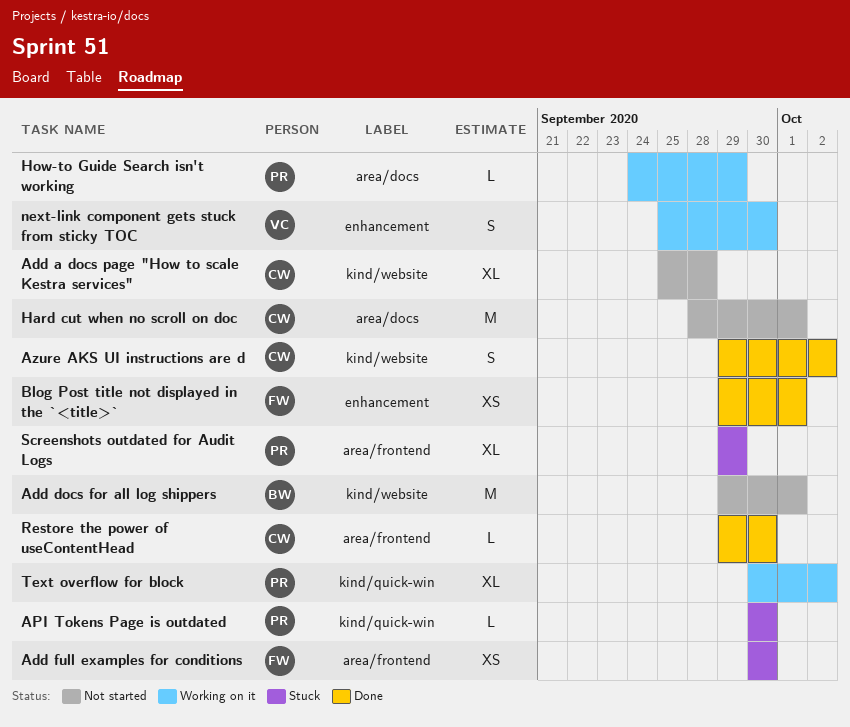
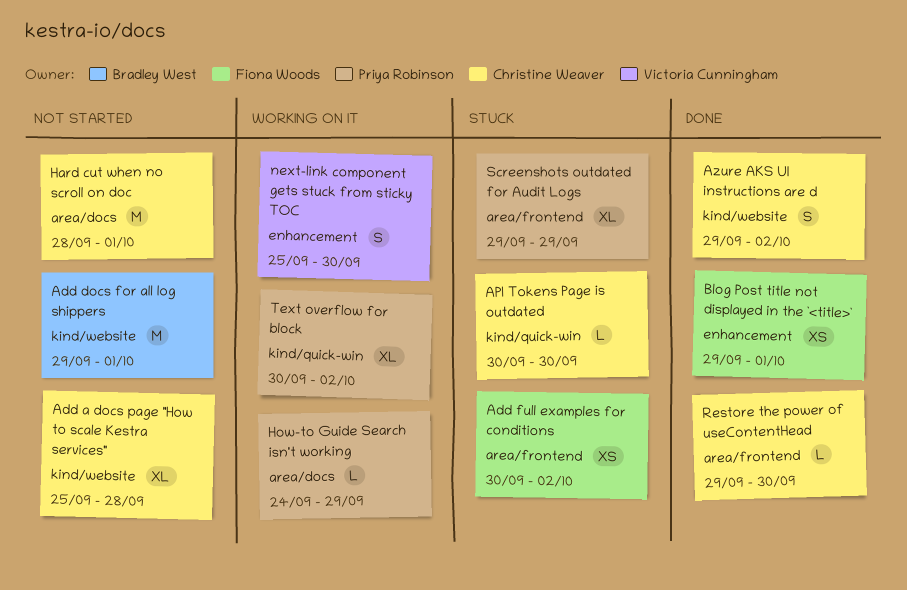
Add full examples for conditions, due: Sep 30 -> Oct 2
API Tokens Page is outdated, owner: Priya Robinson -> Christine Weaver

